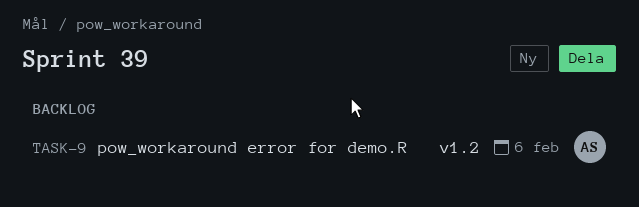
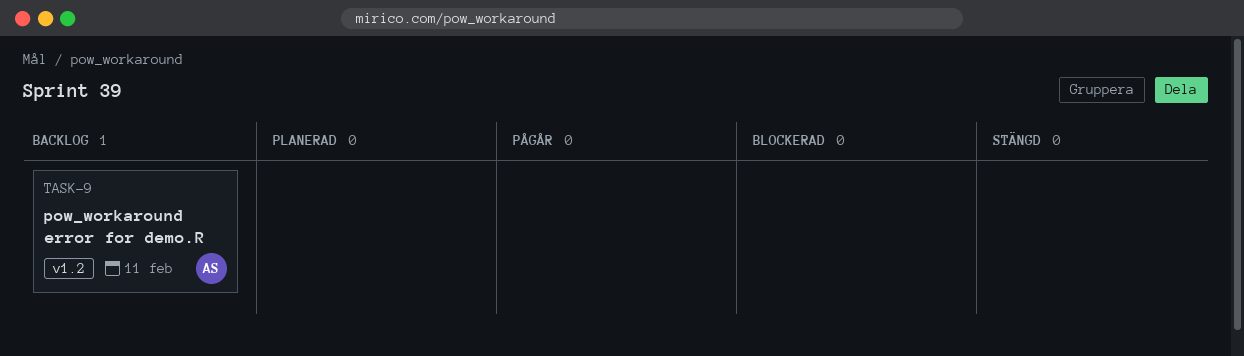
TASK-9, due: Feb 6 -> Feb 11

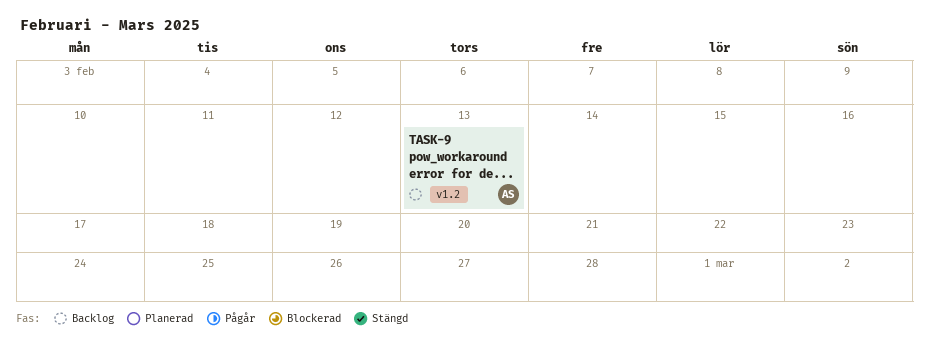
TASK-9, due: Feb 11 -> Feb 13

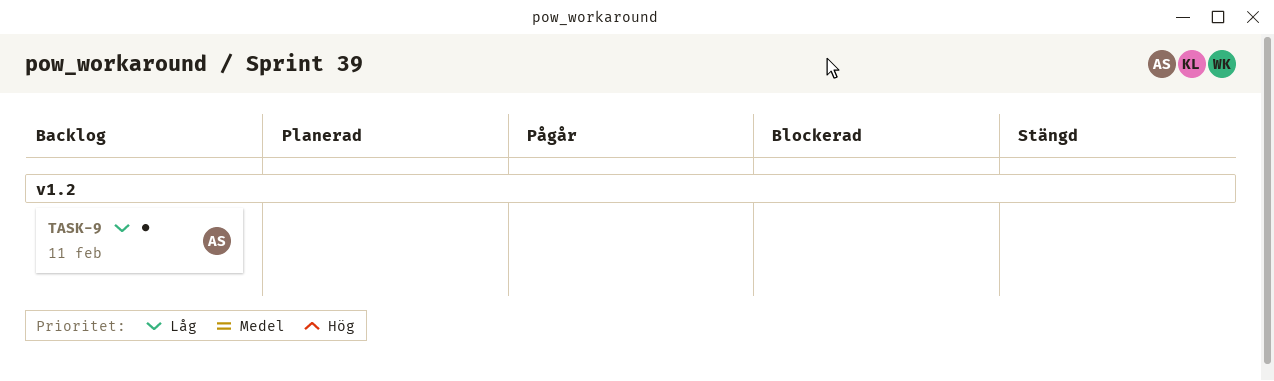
TASK-9, due: Feb 13 -> Feb 11

